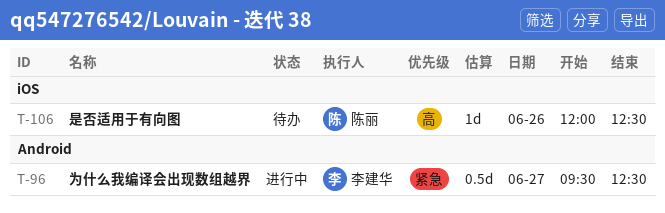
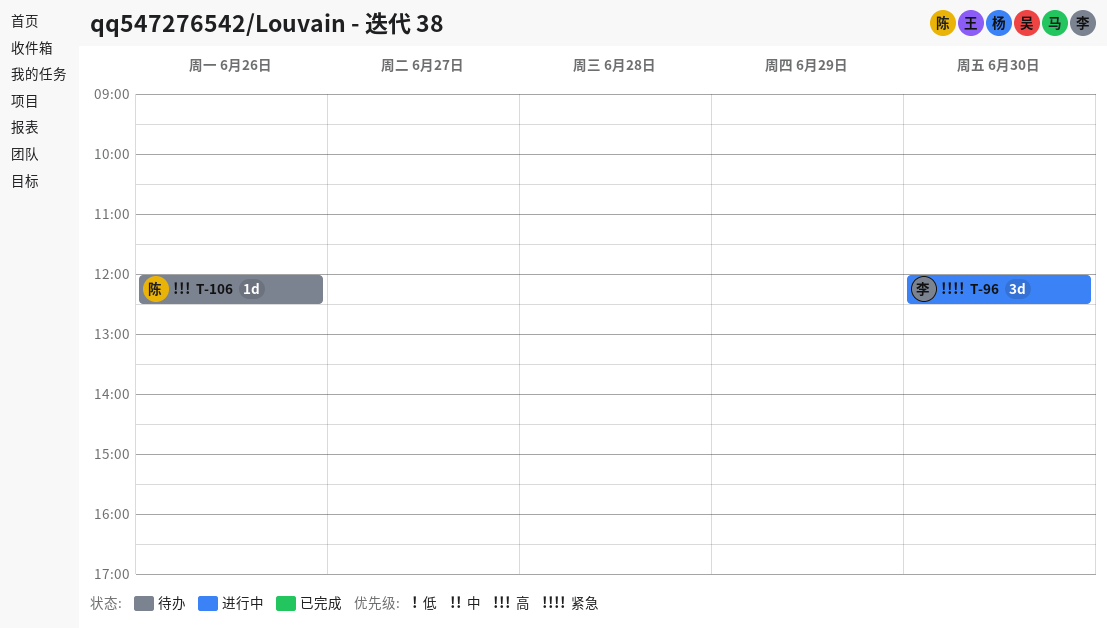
T-96, estimate: 0.5d -> 3d
T-96, day: Jun 27 -> Jun 30
T-96, begins: 09:30 -> 12:00

